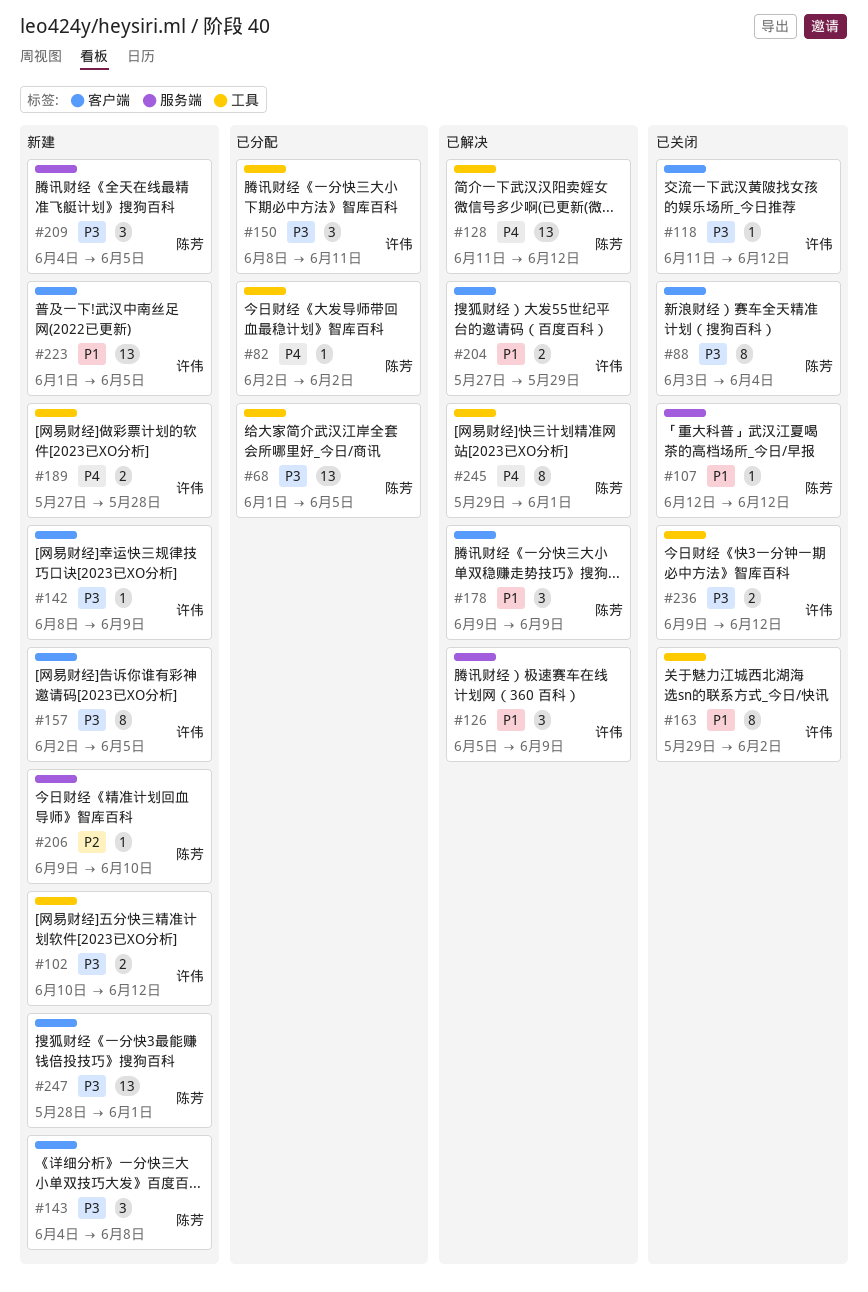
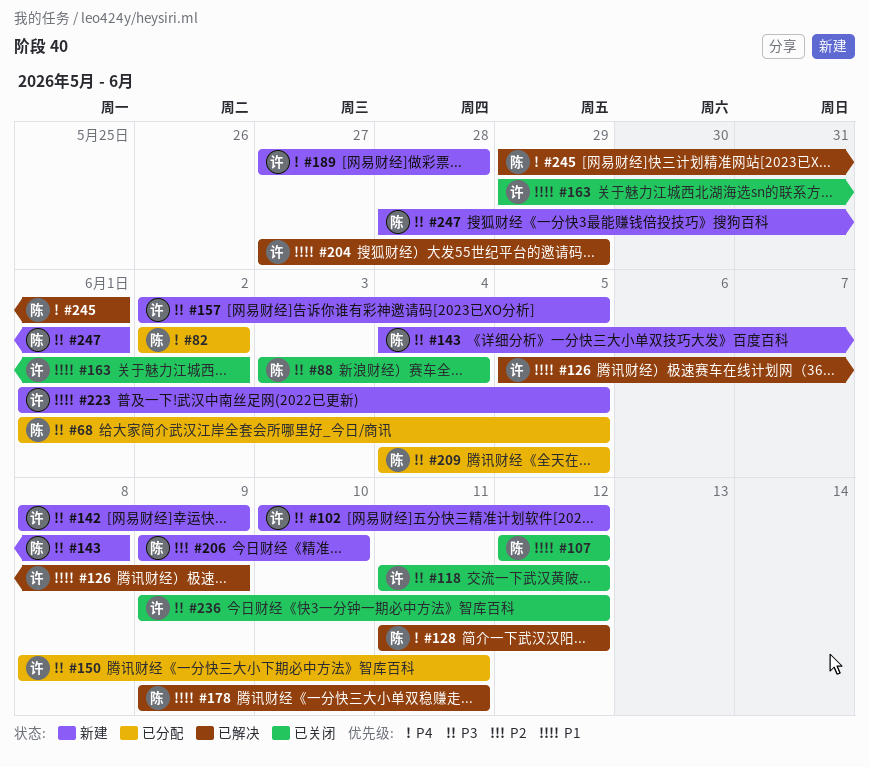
#178, due: Jun 9 -> Jun 11
#209, status: 新建 -> 已分配

